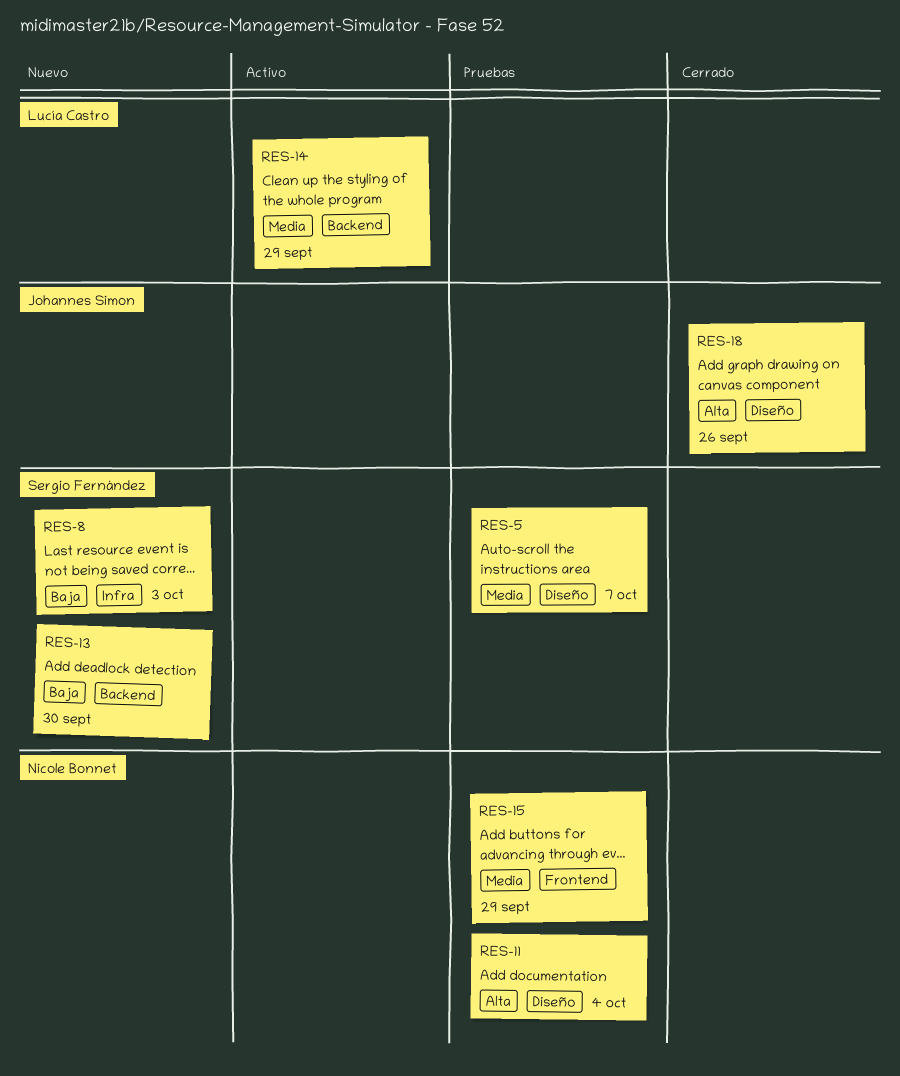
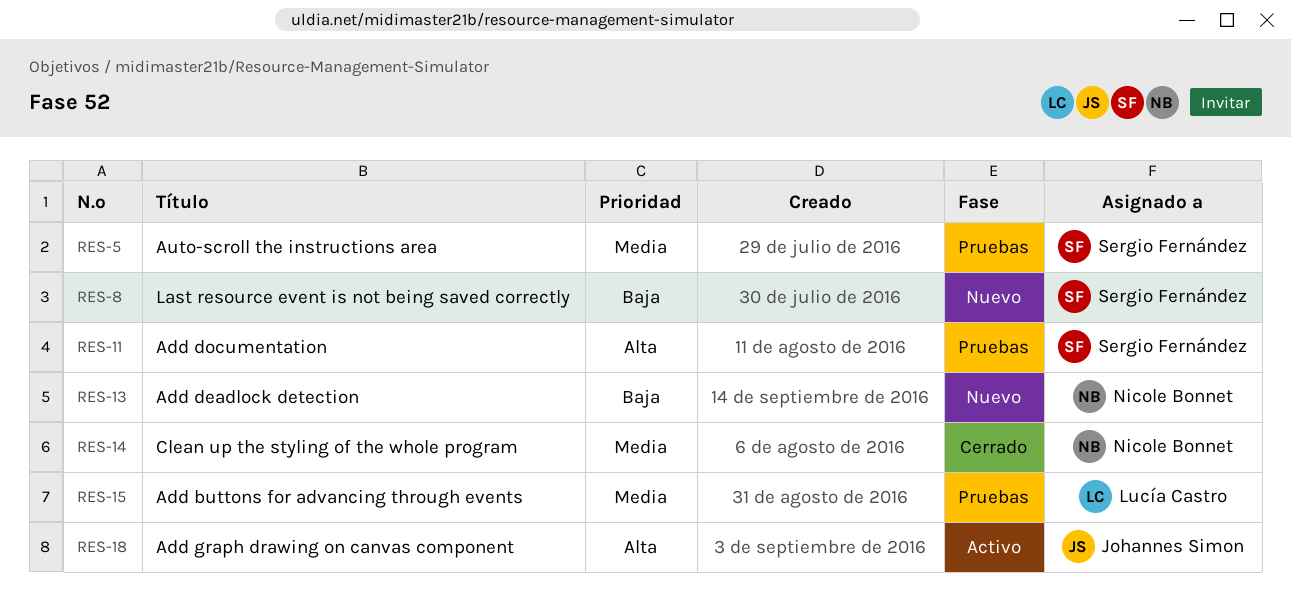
RES-11, owner: Nicole Bonnet -> Sergio Fernández
RES-13, owner: Sergio Fernández -> Nicole Bonnet
RES-14, status: Activo -> Cerrado
RES-14, owner: Lucía Castro -> Nicole Bonnet
RES-15, owner: Nicole Bonnet -> Lucía Castro
RES-18, status: Cerrado -> Activo

